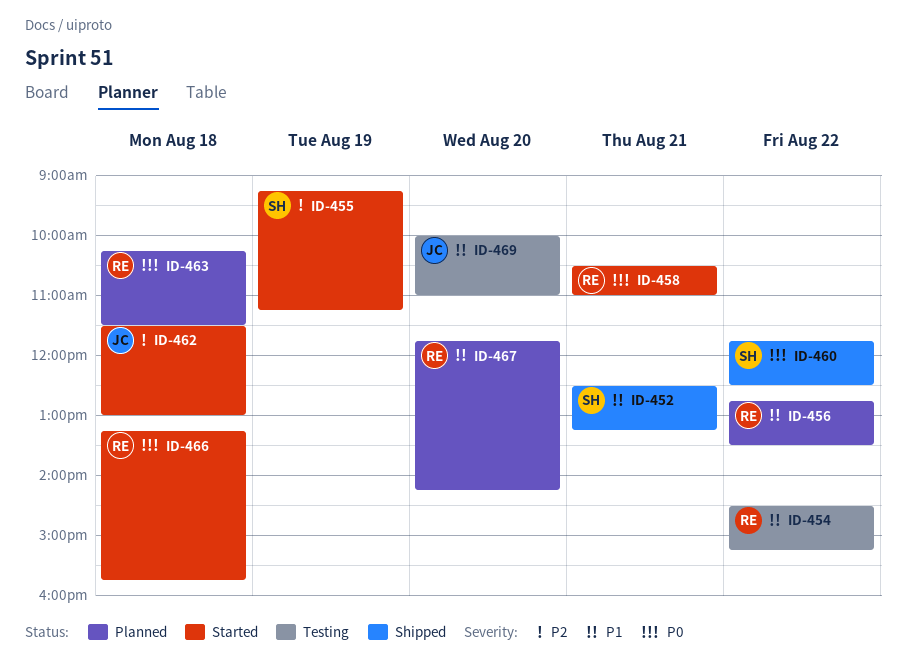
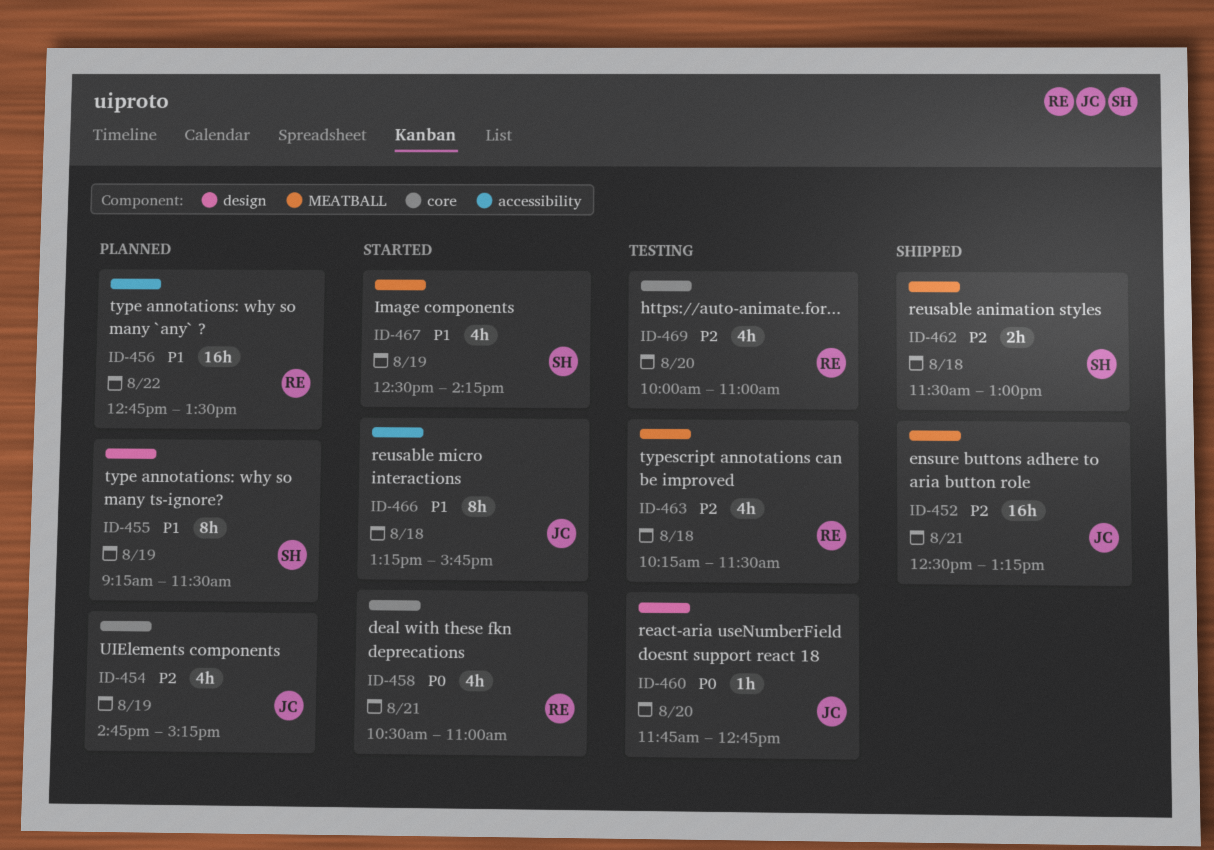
ID-452, owner: SH -> JC
ID-452, priority: P1 -> P2
ID-454, status: Testing -> Planned
ID-454, owner: RE -> JC
ID-454, priority: P1 -> P2
ID-454, day: Aug 22 -> Aug 19
ID-454, begins: 14:30 -> 14:45
ID-455, status: Started -> Planned
ID-455, priority: P2 -> P1
ID-455, ends: 11:15 -> 11:30
ID-460, status: Shipped -> Testing
ID-460, owner: SH -> JC
ID-460, day: Aug 22 -> Aug 20
ID-460, ends: 12:30 -> 12:45
ID-462, status: Started -> Shipped
ID-462, owner: JC -> SH
ID-463, status: Planned -> Testing
ID-463, priority: P0 -> P2
ID-466, owner: RE -> JC
ID-466, priority: P0 -> P1
ID-467, status: Planned -> Started
ID-467, owner: RE -> SH
ID-467, day: Aug 20 -> Aug 19
ID-467, begins: 11:45 -> 12:30
ID-469, owner: JC -> RE
ID-469, priority: P1 -> P2

